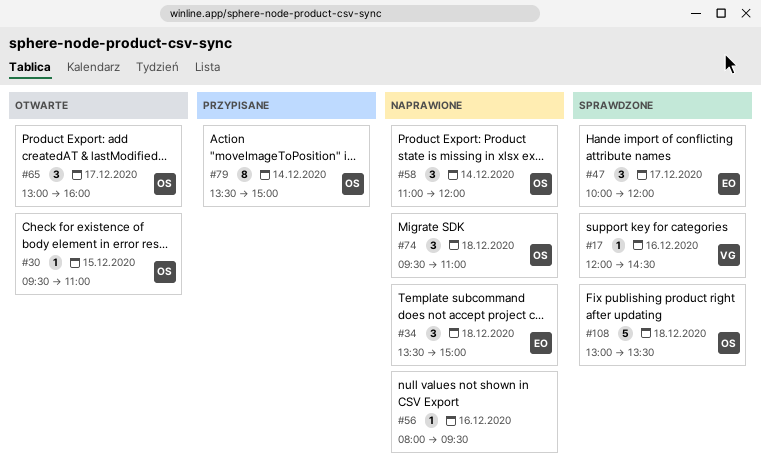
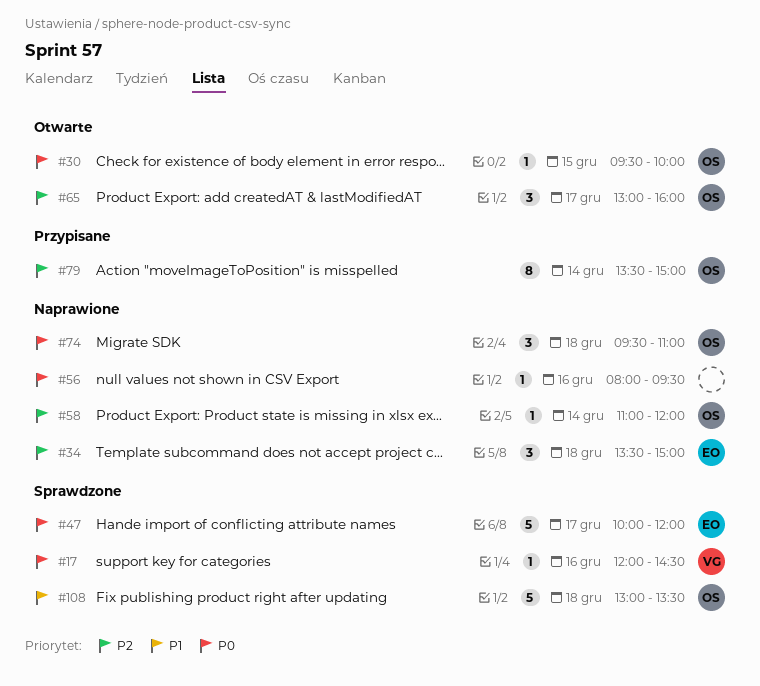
#30, ends: 11:00 -> 10:00
#47, estimate: 3 -> 5
#58, estimate: 3 -> 1

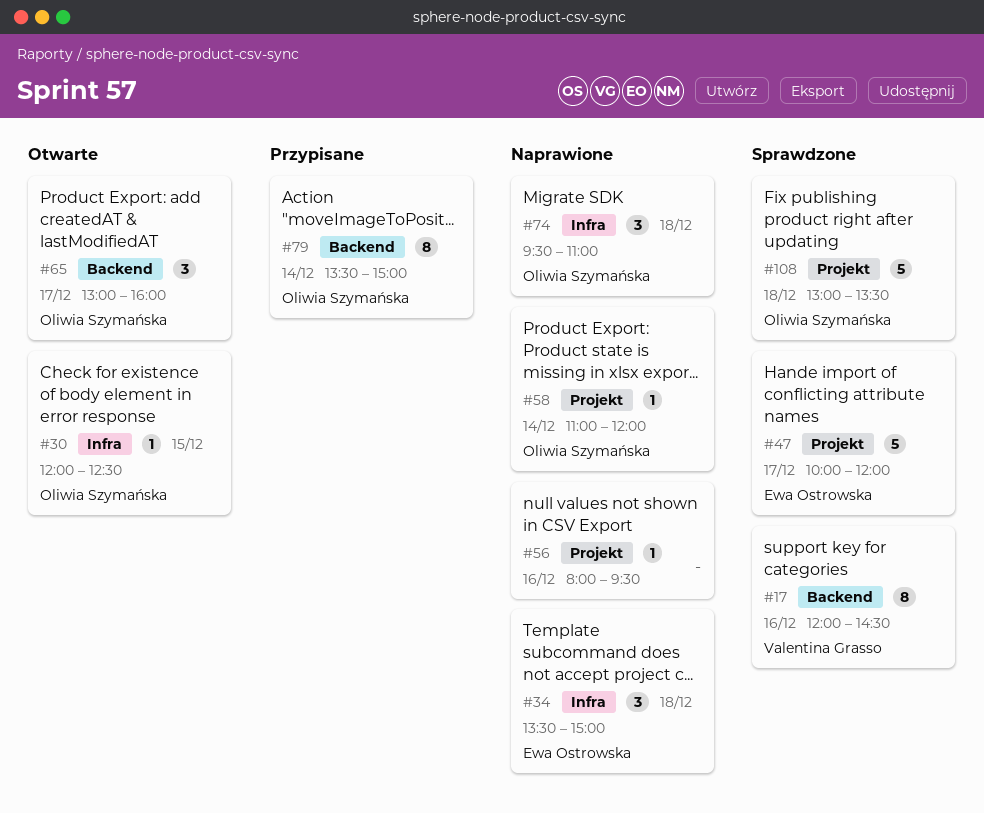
#17, estimate: 1 -> 8
#30, begins: 09:30 -> 12:00
#30, ends: 10:00 -> 12:30

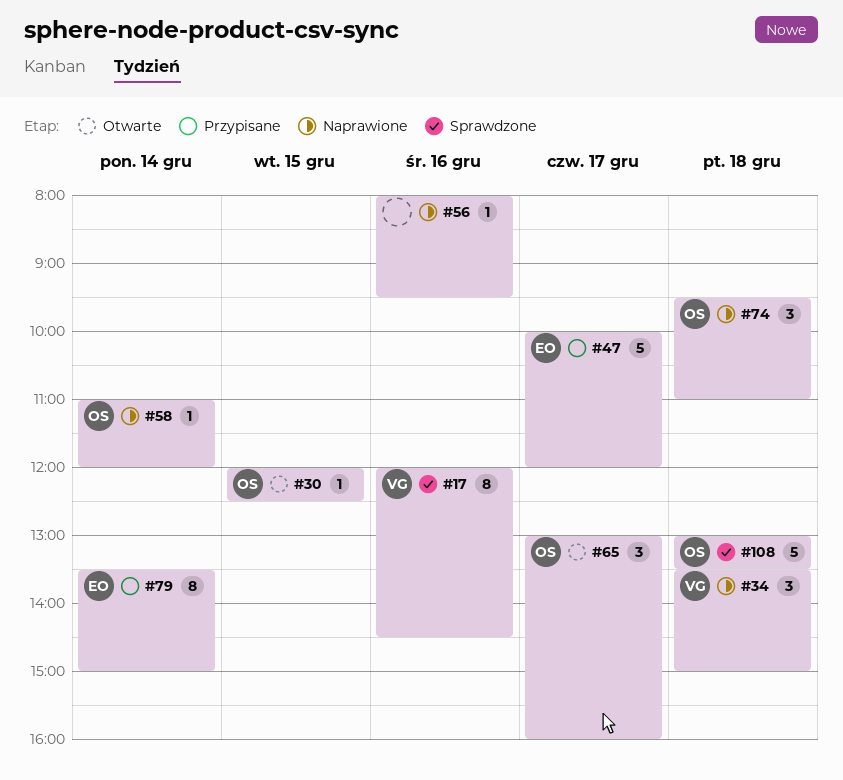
#34, owner: Ewa Ostrowska -> Valentina Grasso
#47, status: Sprawdzone -> Przypisane
#79, owner: Oliwia Szymańska -> Ewa Ostrowska

